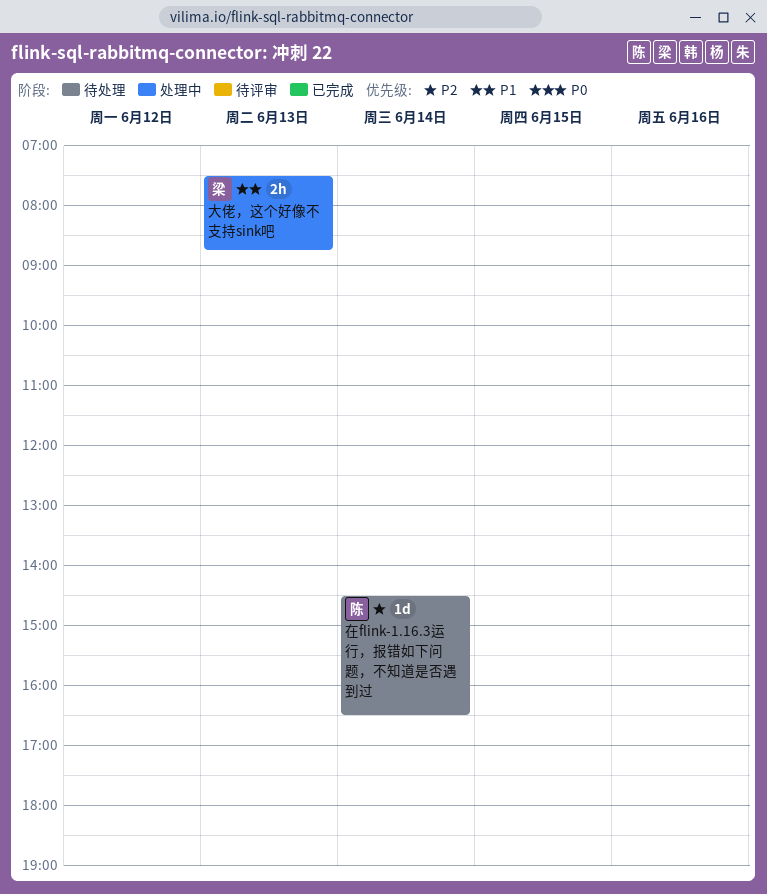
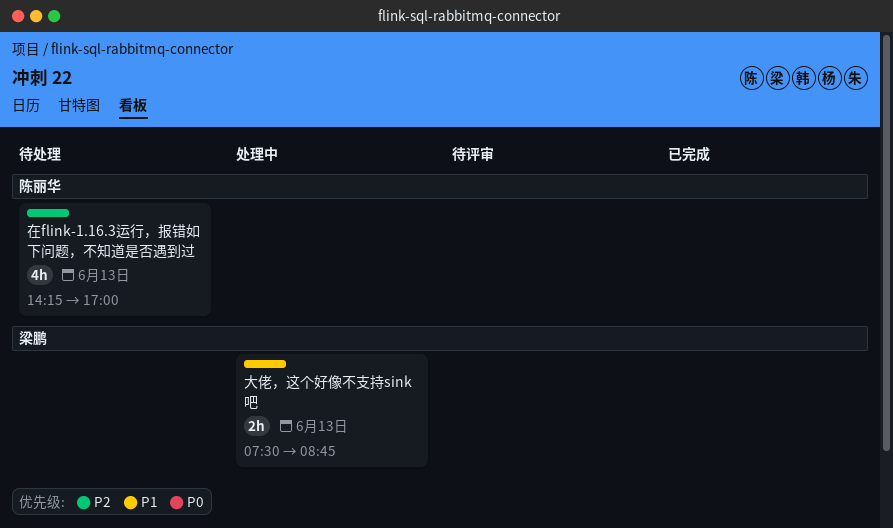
在flink-1.16.3运行，报错如下问题，不知道是否遇到过, estimate: 1d -> 4h
在flink-1.16.3运行，报错如下问题，不知道是否遇到过, day: Jun 14 -> Jun 13
在flink-1.16.3运行，报错如下问题，不知道是否遇到过, begins: 14:30 -> 14:15
在flink-1.16.3运行，报错如下问题，不知道是否遇到过, ends: 16:30 -> 17:00

